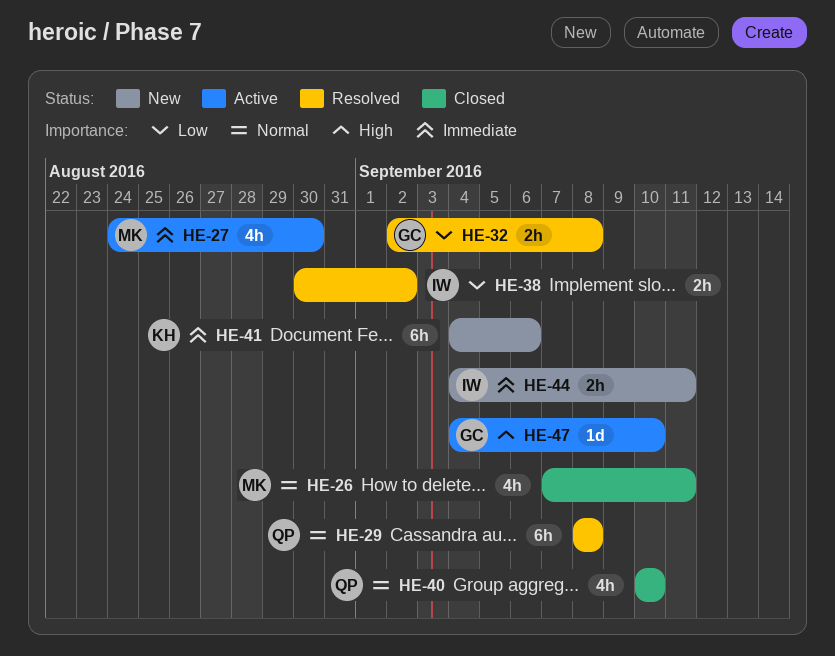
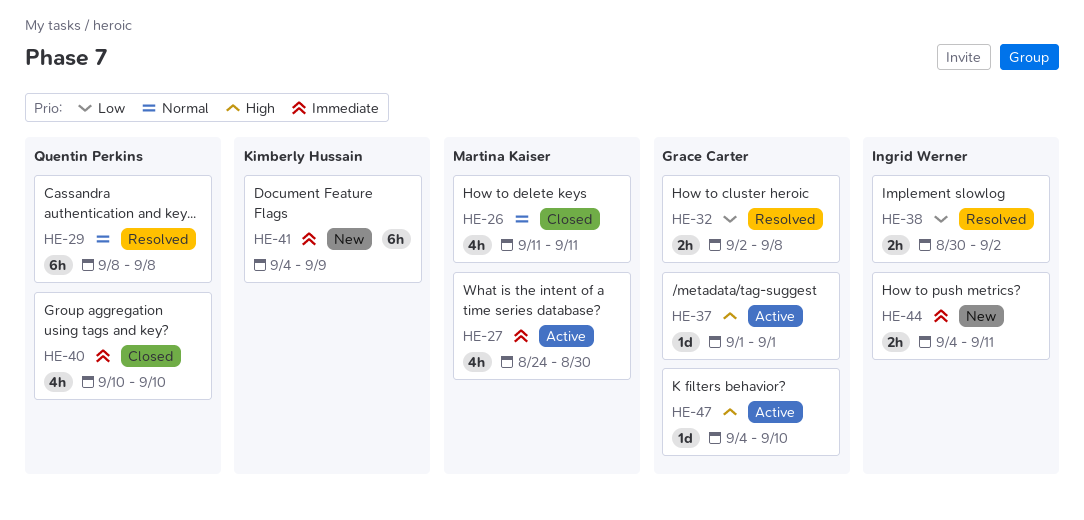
HE-26, start: Sep 7 -> Sep 11
HE-37: none -> present
HE-40, priority: Normal -> Immediate
HE-41, due: Sep 6 -> Sep 9

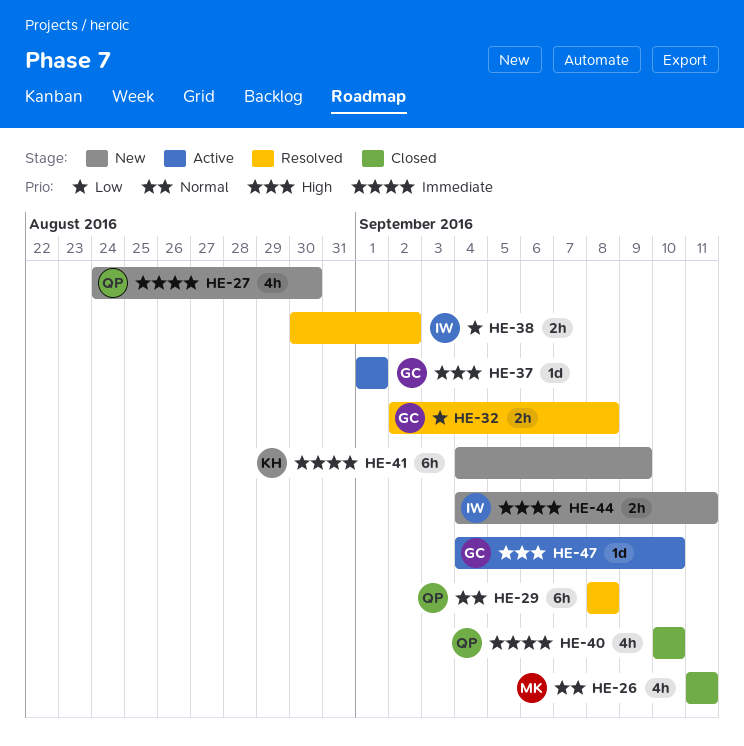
HE-27, status: Active -> New
HE-27, owner: Martina Kaiser -> Quentin Perkins

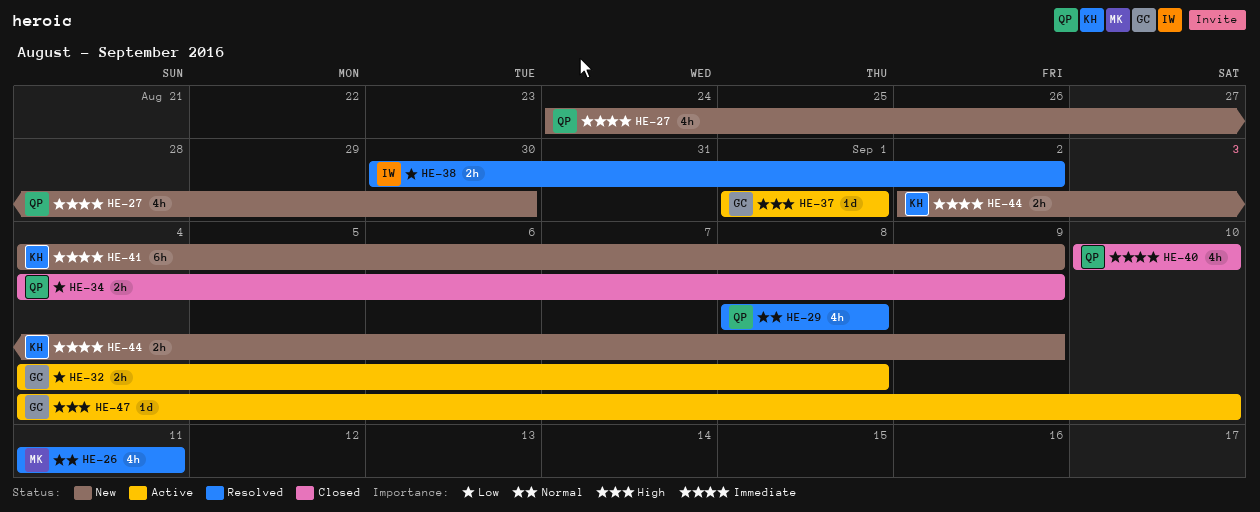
HE-26, status: Closed -> Resolved
HE-29, estimate: 6h -> 4h
HE-32, status: Resolved -> Active
HE-32, start: Sep 2 -> Sep 4
HE-34: none -> present
HE-44, owner: IW -> KH
HE-44, start: Sep 4 -> Sep 2
HE-44, due: Sep 11 -> Sep 9

